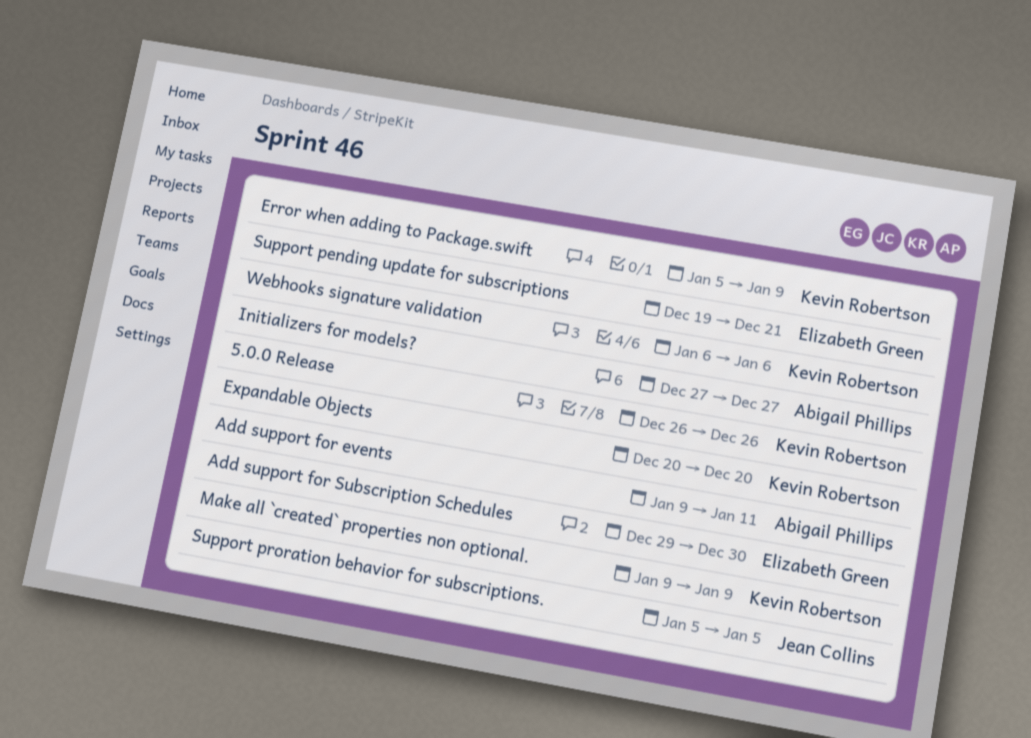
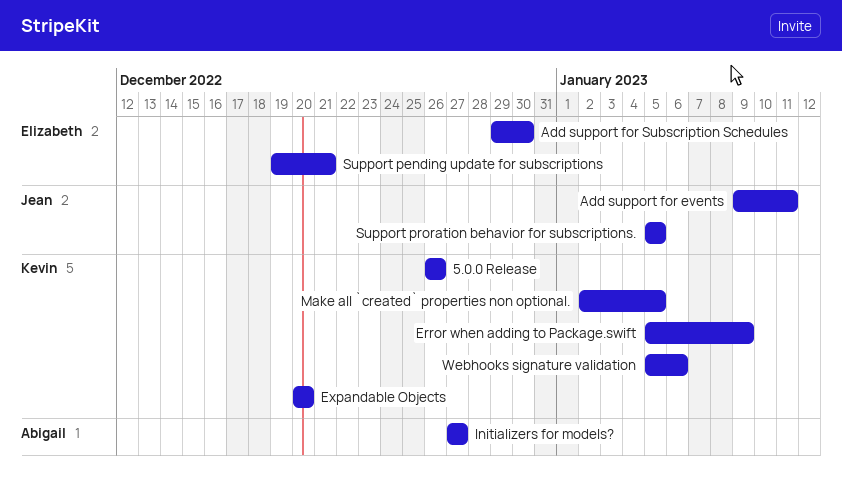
Add support for events, owner: Abigail Phillips -> Jean Collins
Make all `created` properties non optional., start: Jan 9 -> Jan 2
Make all `created` properties non optional., due: Jan 9 -> Jan 5
Webhooks signature validation, start: Jan 6 -> Jan 5

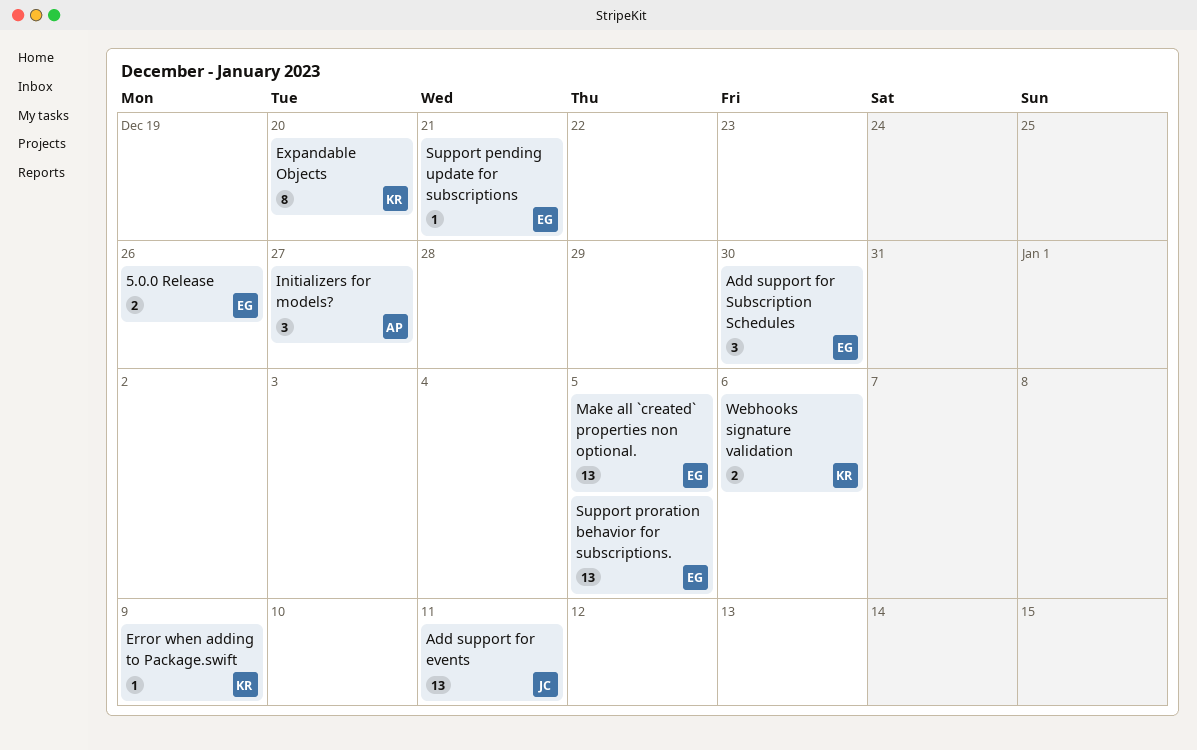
5.0.0 Release, owner: Kevin -> Elizabeth
Make all `created` properties non optional., owner: Kevin -> Elizabeth
Support proration behavior for subscriptions., owner: Jean -> Elizabeth

